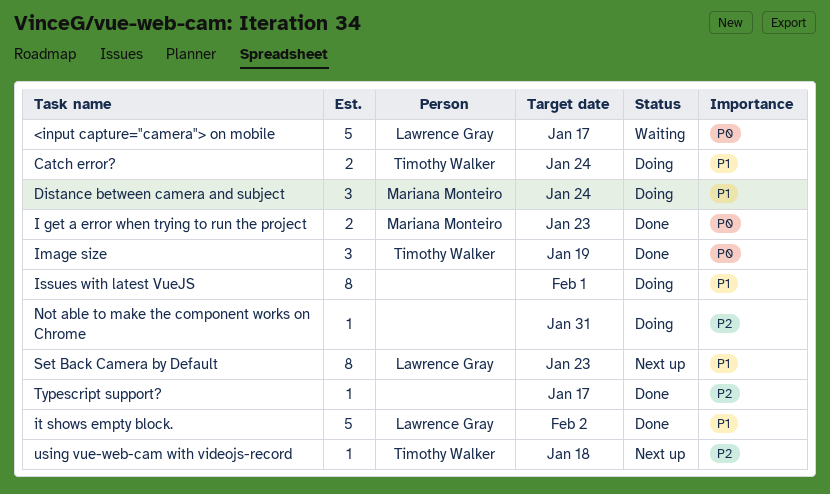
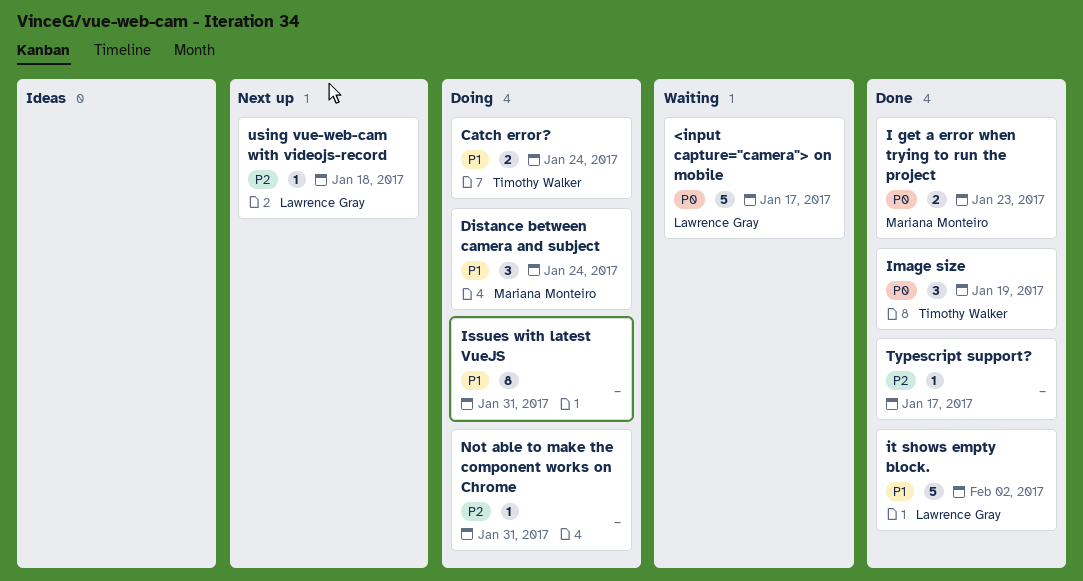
Issues with latest VueJS, due: Feb 1 -> Jan 31
Set Back Camera by Default: present -> none
using vue-web-cam with videojs-record, owner: Timothy Walker -> Lawrence Gray

